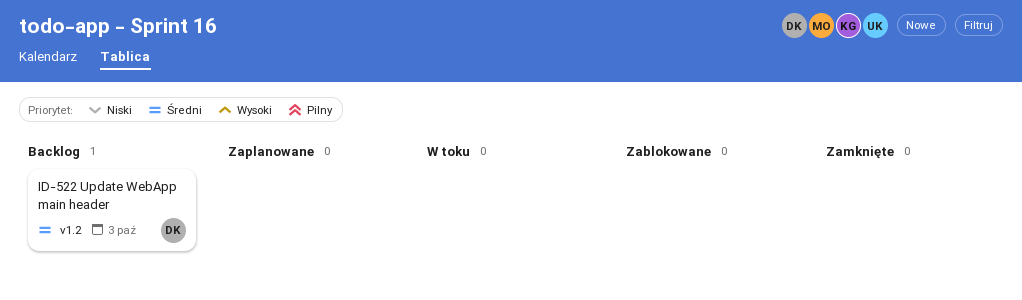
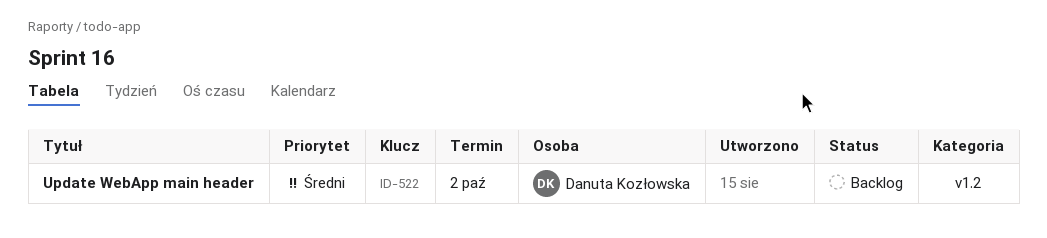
ID-522, due: Oct 3 -> Oct 2

